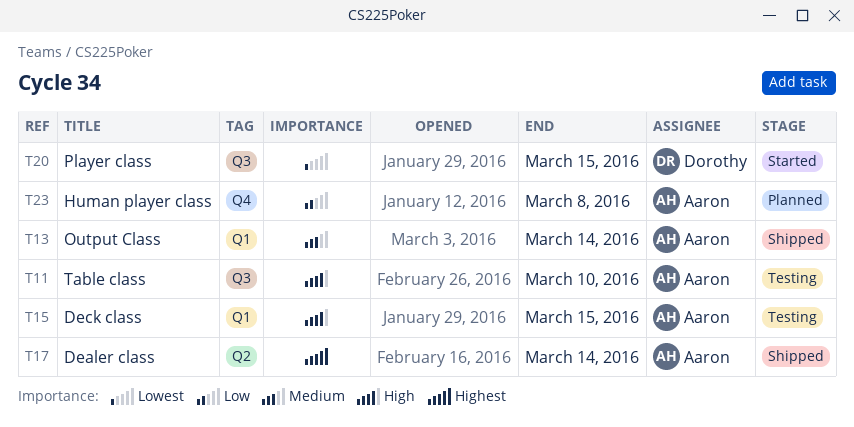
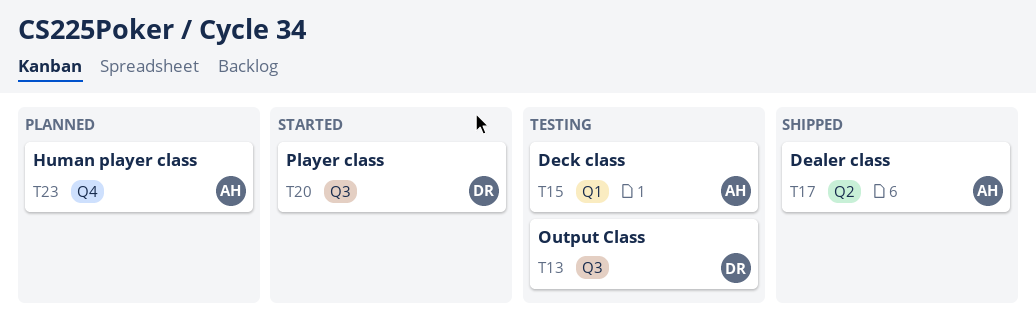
T11: present -> none
T13, status: Shipped -> Testing
T13, owner: Aaron -> Dorothy
T13, label: Q1 -> Q3

